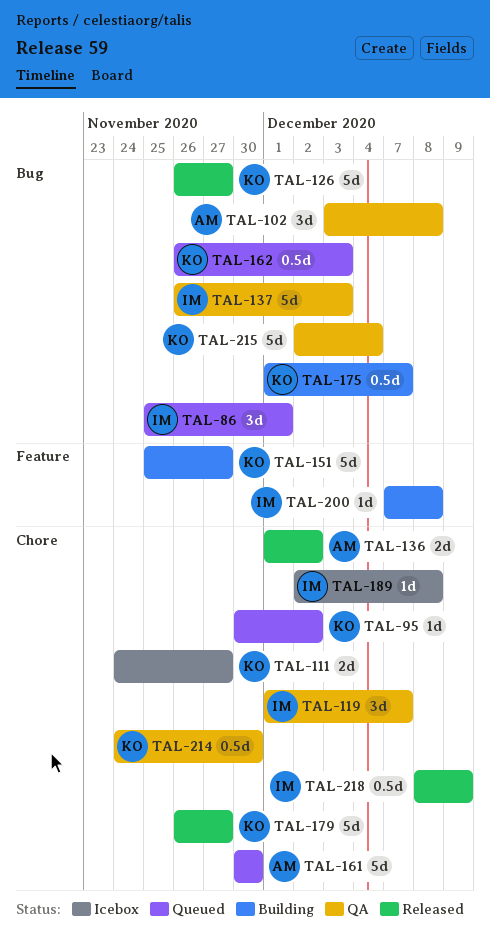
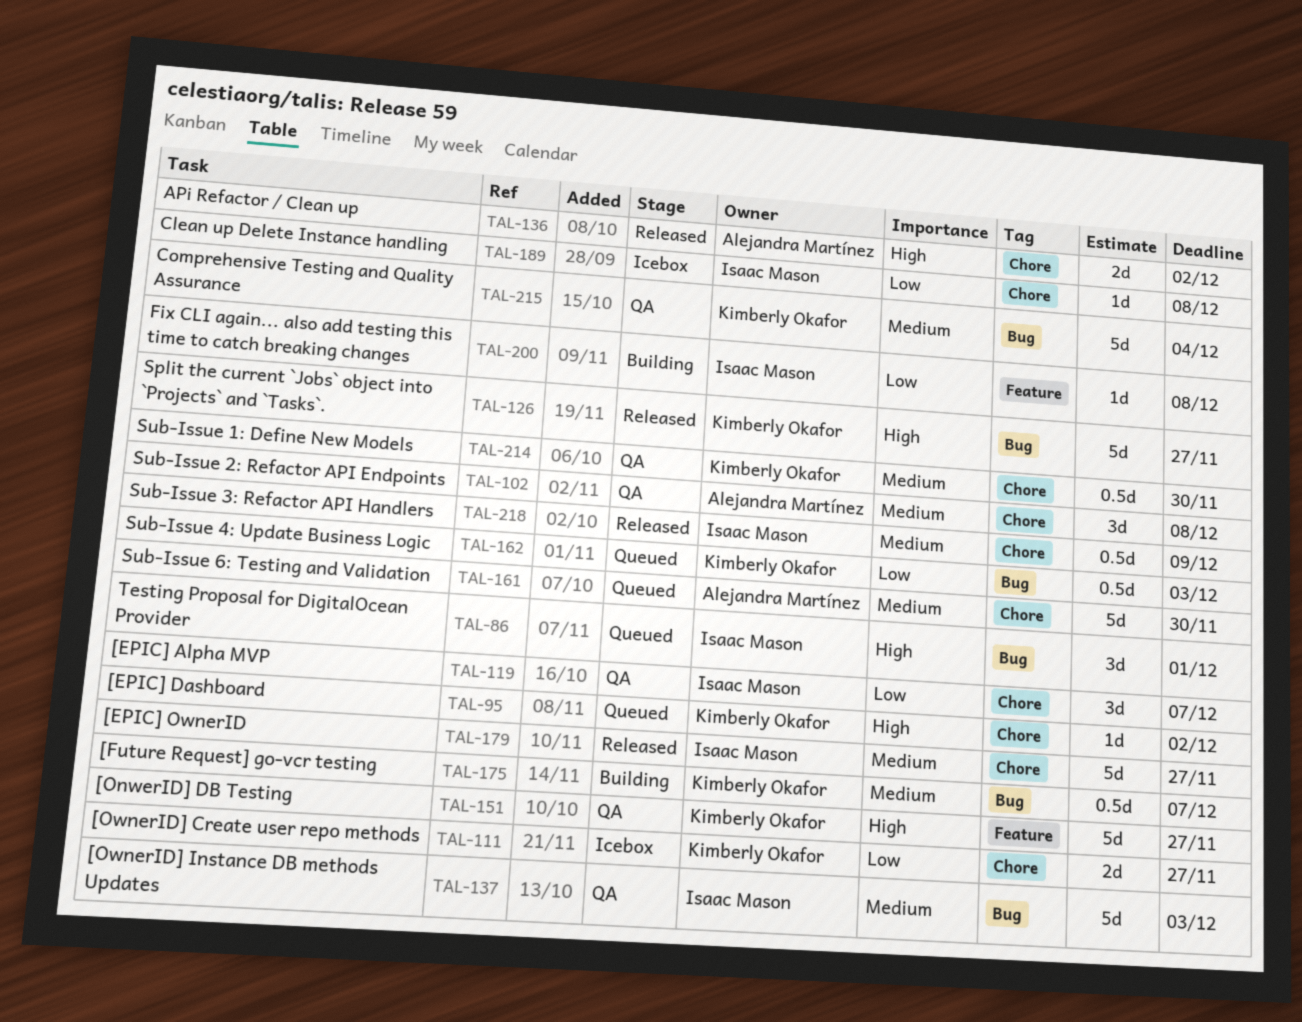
TAL-102, label: Bug -> Chore
TAL-151, status: Building -> QA
TAL-179, owner: Kimberly Okafor -> Isaac Mason

